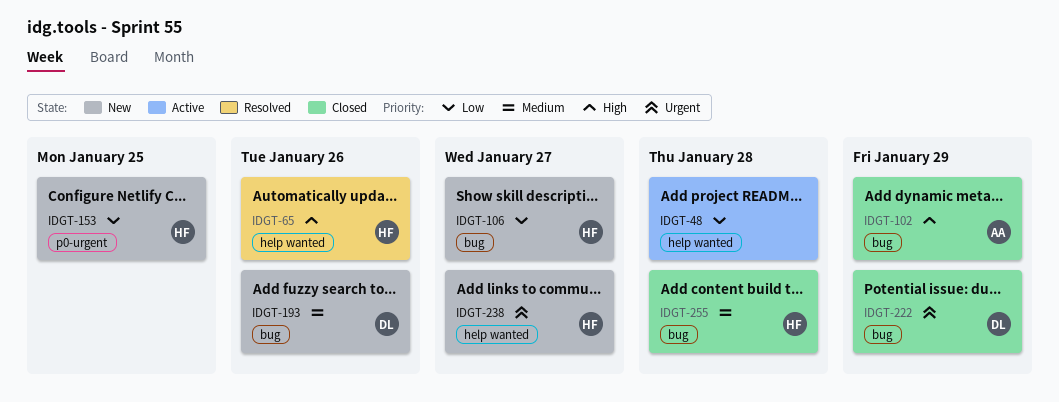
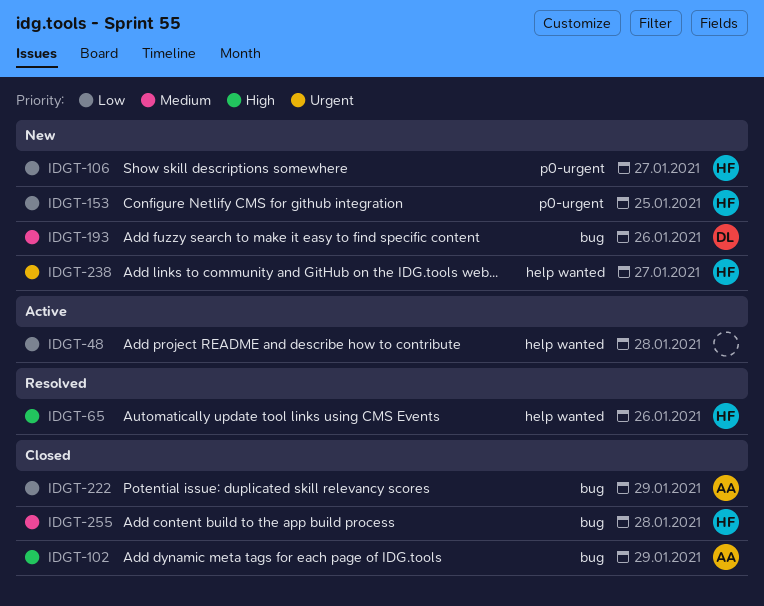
IDGT-106, label: bug -> p0-urgent
IDGT-222, owner: DL -> AA
IDGT-222, priority: Urgent -> Low

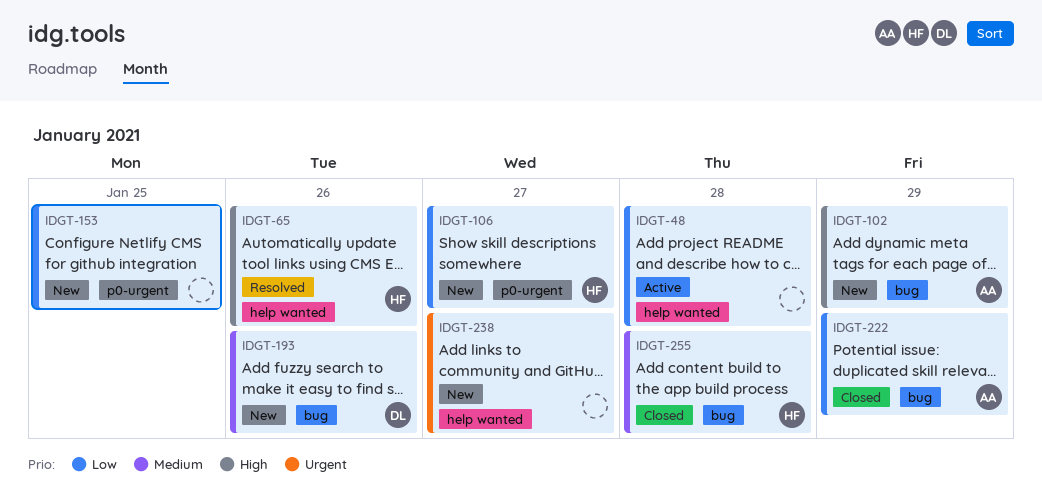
IDGT-102, status: Closed -> New
IDGT-153, owner: HF -> none
IDGT-238, owner: HF -> none

